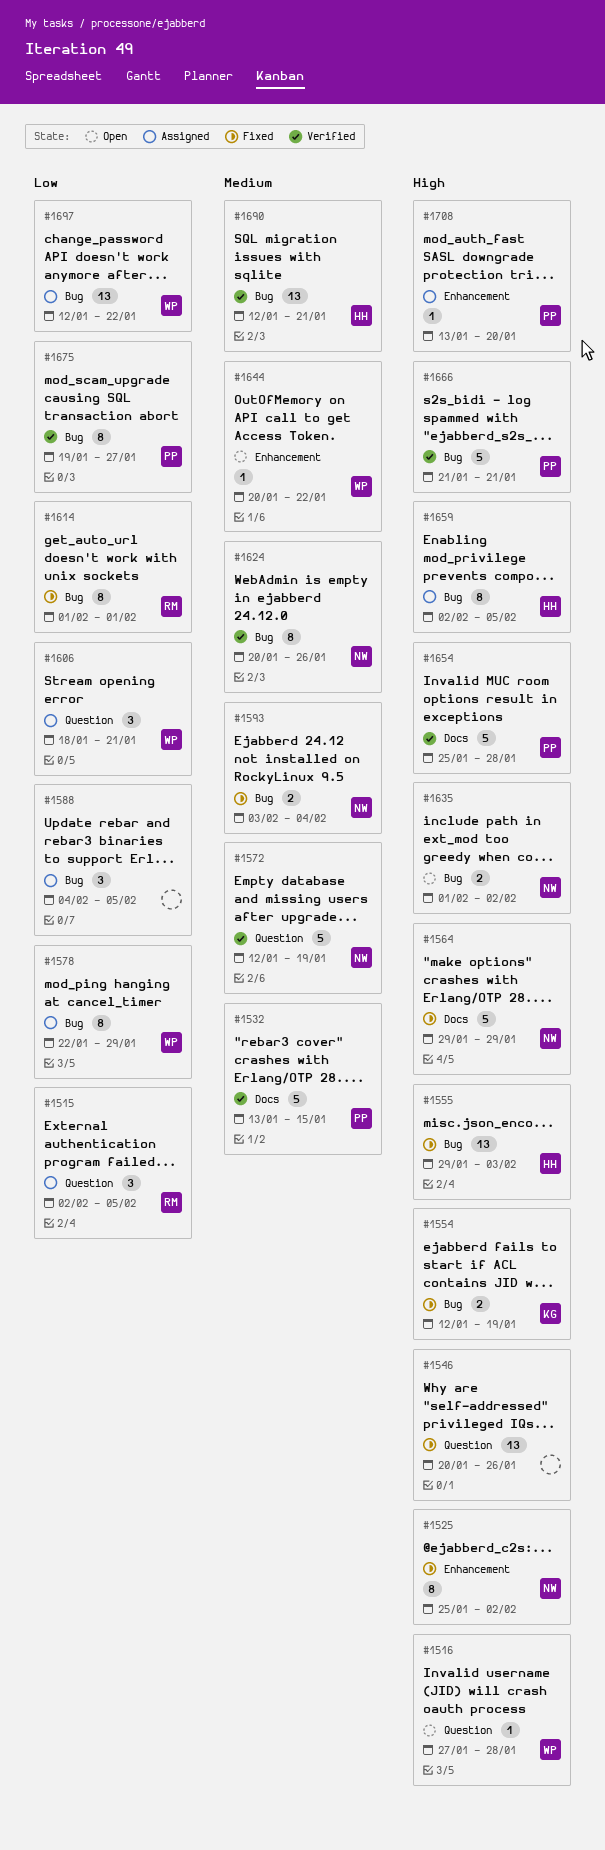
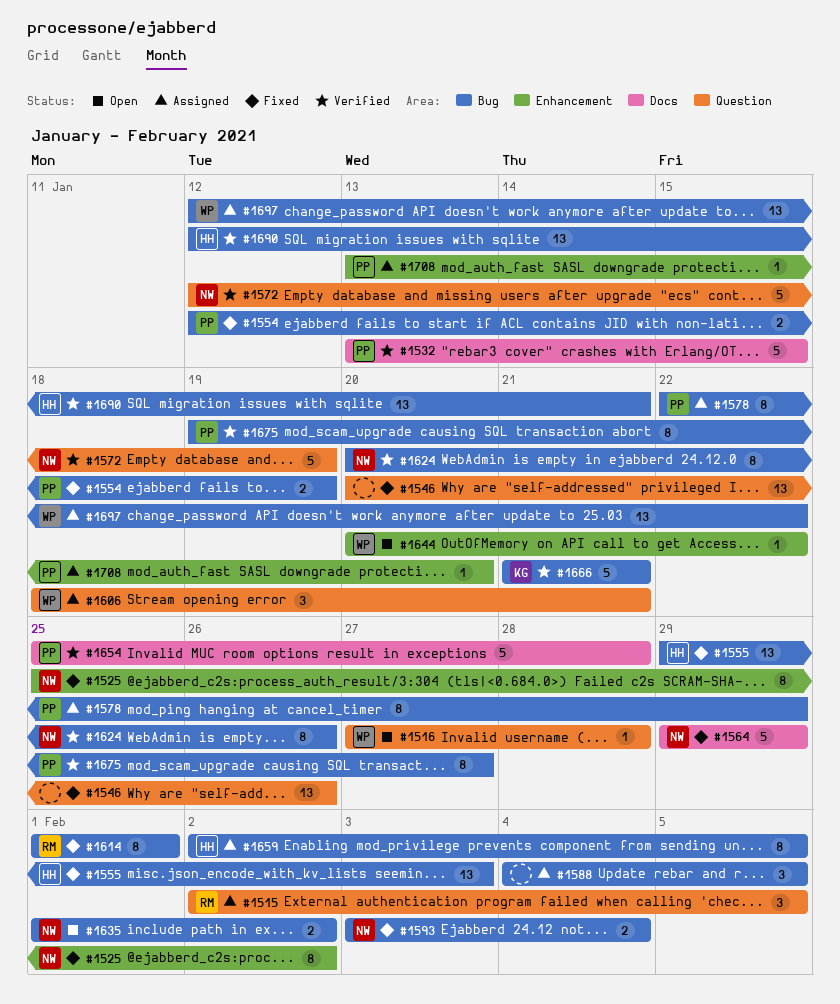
#1554, owner: KG -> PP
#1578, owner: WP -> PP
#1666, owner: PP -> KG

